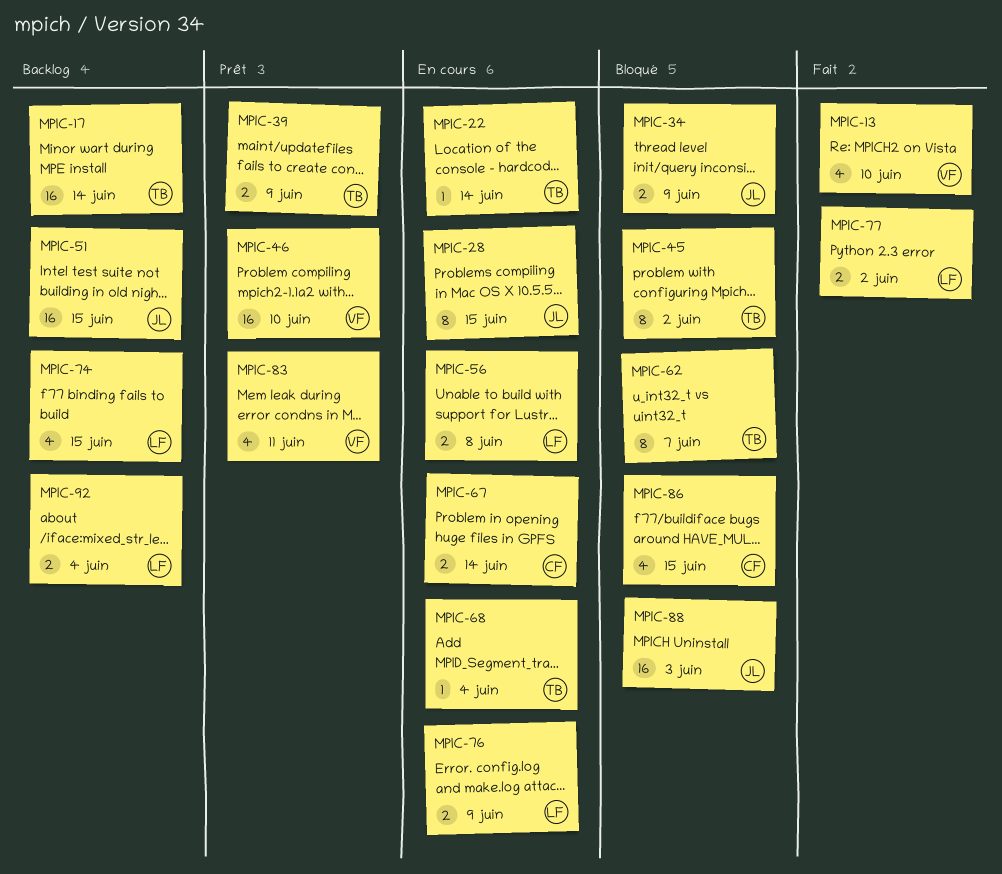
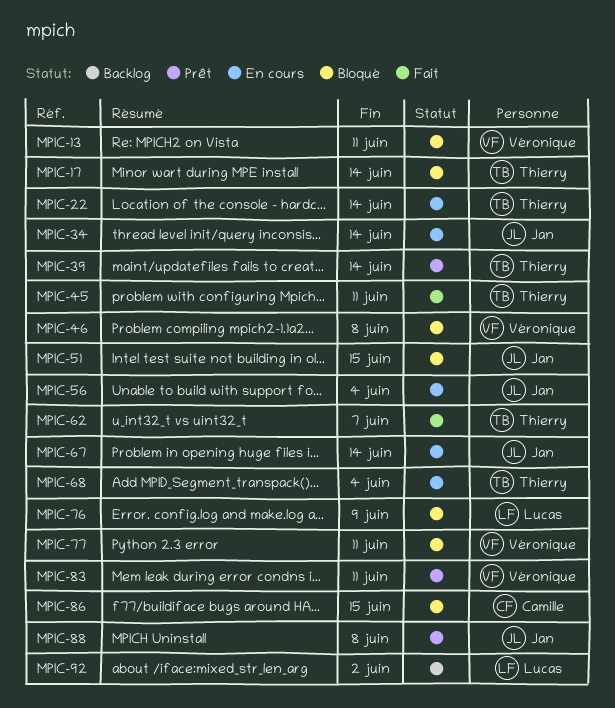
MPIC-13, status: Fait -> Bloqué
MPIC-13, due: Jun 10 -> Jun 11
MPIC-17, status: Backlog -> Bloqué
MPIC-28: present -> none
MPIC-34, status: Bloqué -> En cours
MPIC-34, due: Jun 9 -> Jun 14
MPIC-39, due: Jun 9 -> Jun 14
MPIC-45, status: Bloqué -> Fait
MPIC-45, due: Jun 2 -> Jun 11
MPIC-46, status: Prêt -> Bloqué
MPIC-46, due: Jun 10 -> Jun 8
MPIC-51, status: Backlog -> Bloqué
MPIC-56, owner: Lucas -> Jan
MPIC-56, due: Jun 8 -> Jun 4
MPIC-62, status: Bloqué -> Fait
MPIC-67, owner: Camille -> Jan
MPIC-74: present -> none
MPIC-76, status: En cours -> Bloqué
MPIC-77, status: Fait -> Bloqué
MPIC-77, owner: Lucas -> Véronique
MPIC-77, due: Jun 2 -> Jun 11
MPIC-88, status: Bloqué -> Prêt
MPIC-88, due: Jun 3 -> Jun 8
MPIC-92, due: Jun 4 -> Jun 2

